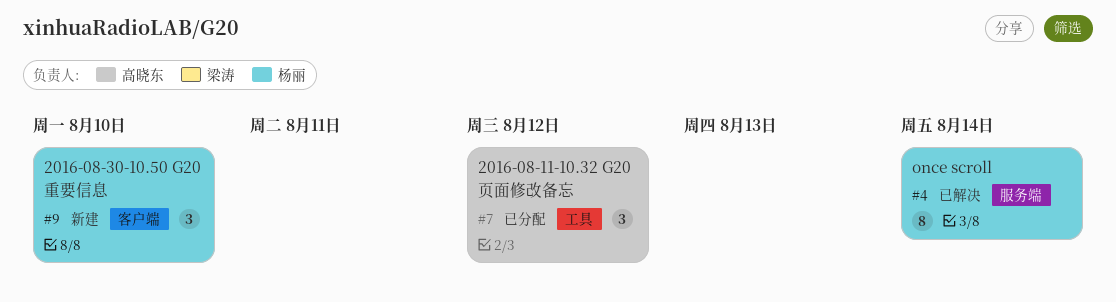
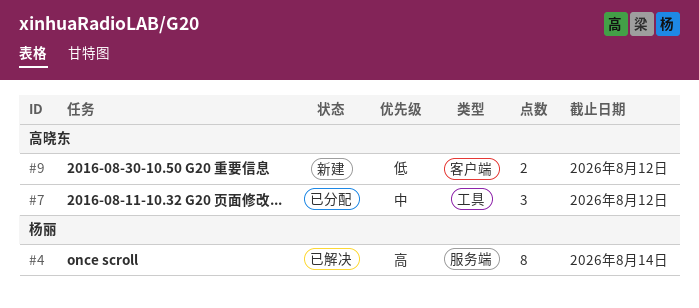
#9, owner: 杨丽 -> 高晓东
#9, estimate: 3 -> 2
#9, due: Aug 10 -> Aug 12

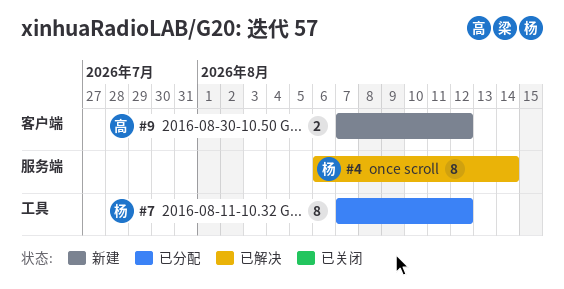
#7, owner: 高晓东 -> 杨丽
#7, estimate: 3 -> 8

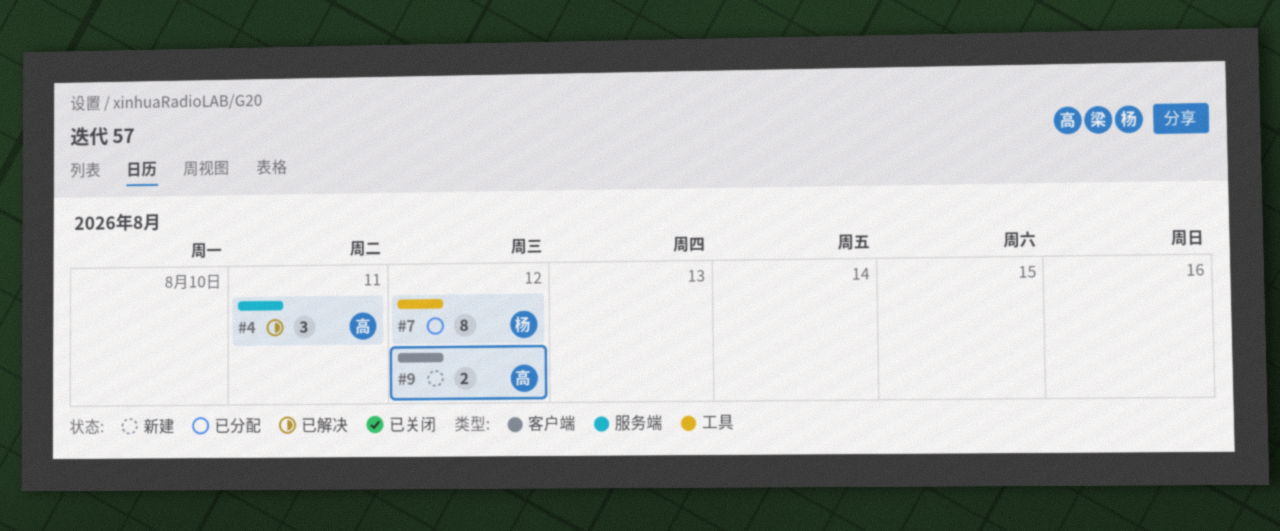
#4, owner: 杨 -> 高
#4, estimate: 8 -> 3
#4, due: Aug 14 -> Aug 11

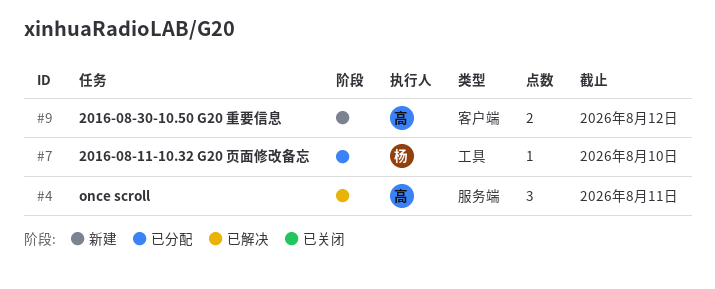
#7, estimate: 8 -> 1
#7, due: Aug 12 -> Aug 10

